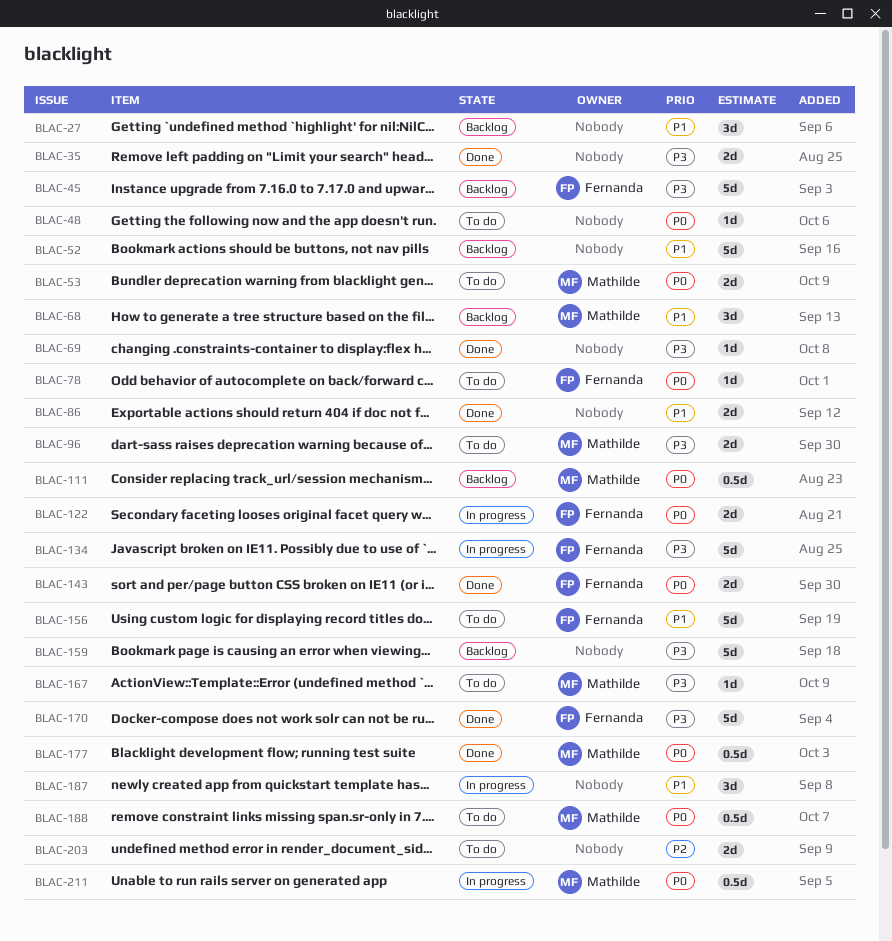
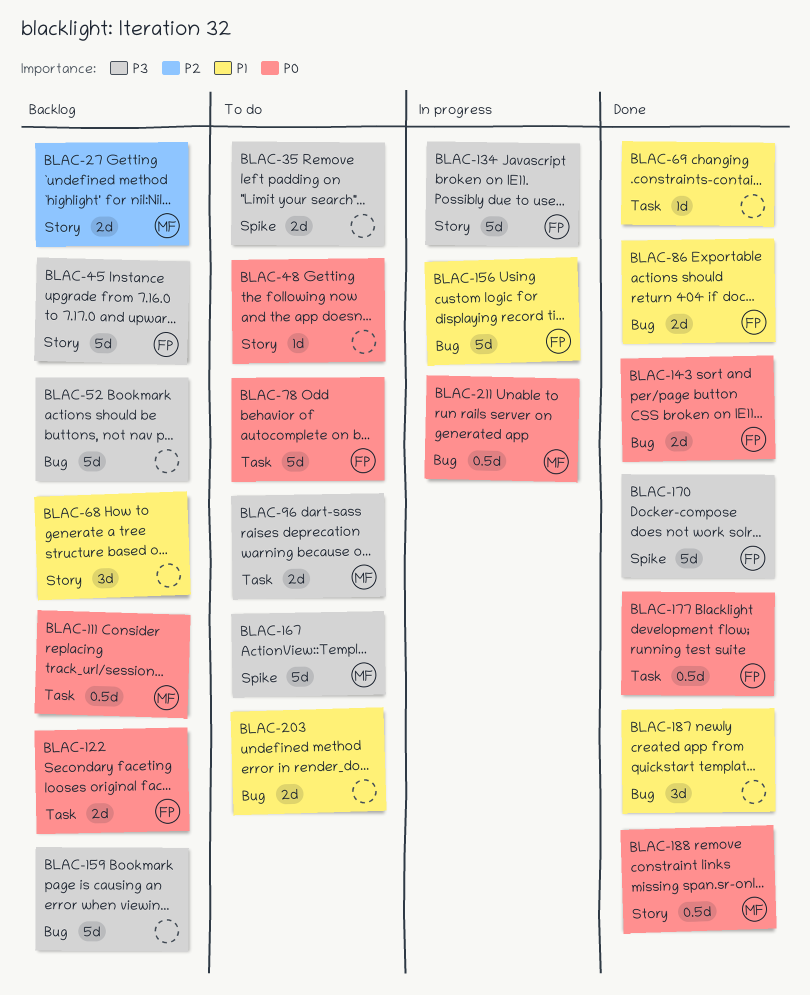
BLAC-27, owner: none -> Mathilde
BLAC-27, priority: P1 -> P2
BLAC-27, estimate: 3d -> 2d
BLAC-35, status: Done -> To do
BLAC-52, priority: P1 -> P3
BLAC-53: present -> none
BLAC-68, owner: Mathilde -> none
BLAC-69, priority: P3 -> P1
BLAC-78, estimate: 1d -> 5d
BLAC-86, owner: none -> Fernanda
BLAC-122, status: In progress -> Backlog
BLAC-156, status: To do -> In progress
BLAC-167, estimate: 1d -> 5d
BLAC-177, owner: Mathilde -> Fernanda
BLAC-187, status: In progress -> Done
BLAC-188, status: To do -> Done
BLAC-203, priority: P2 -> P1

